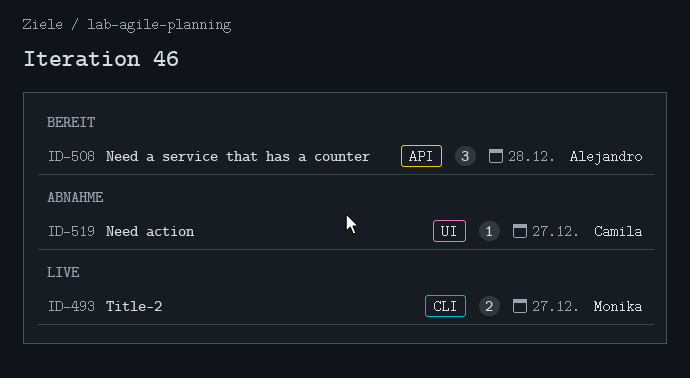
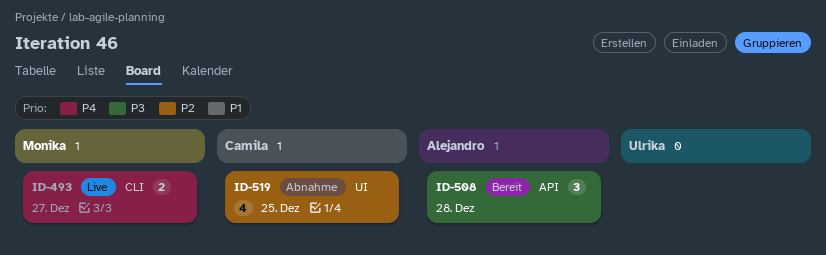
ID-519, estimate: 1 -> 4
ID-519, due: Dec 27 -> Dec 25

